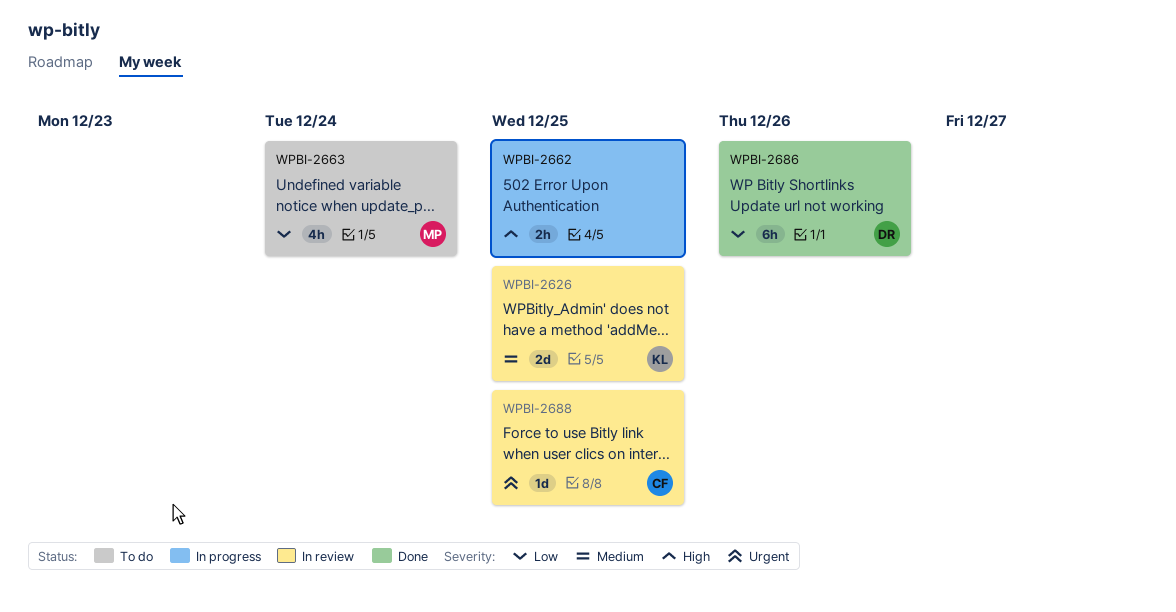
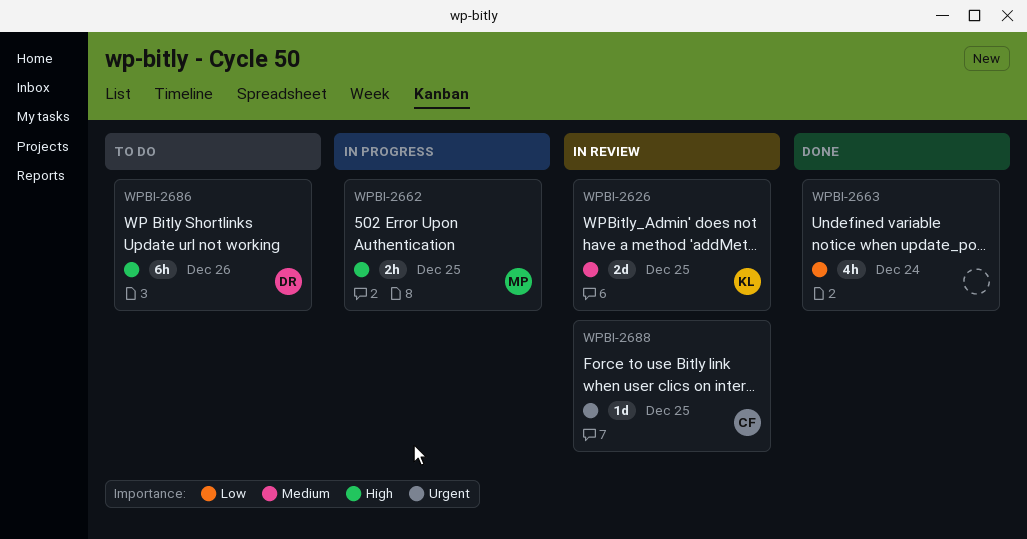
WPBI-2662, owner: none -> MP
WPBI-2663, status: To do -> Done
WPBI-2663, owner: MP -> none
WPBI-2686, status: Done -> To do
WPBI-2686, priority: Low -> High

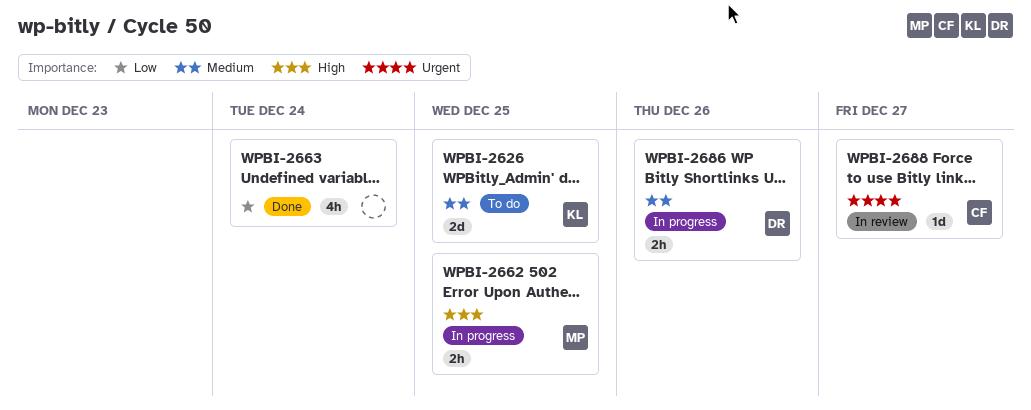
WPBI-2626, status: In review -> To do
WPBI-2686, status: To do -> In progress
WPBI-2686, priority: High -> Medium
WPBI-2686, estimate: 6h -> 2h
WPBI-2688, due: Dec 25 -> Dec 27

